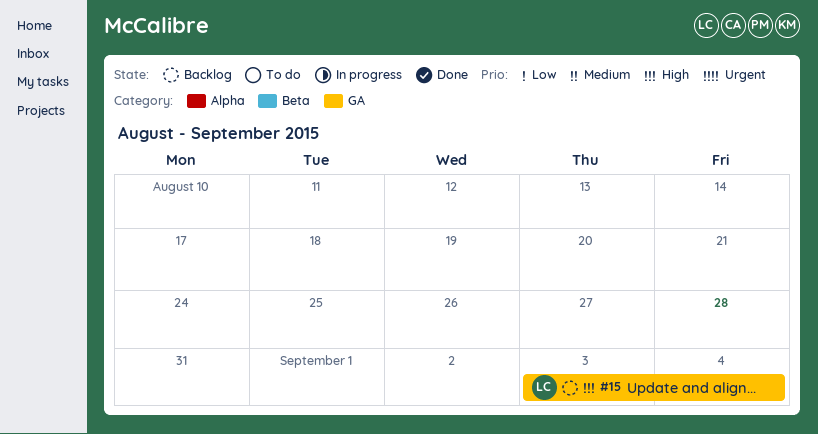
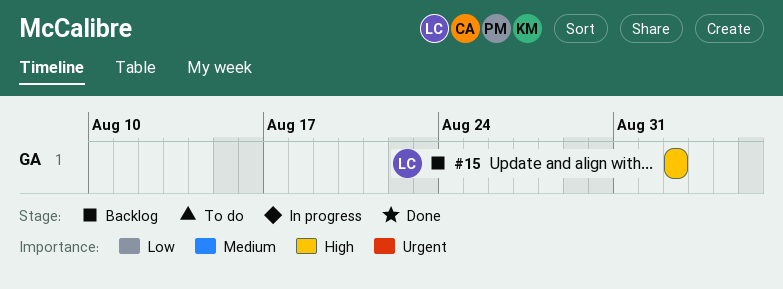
#15, start: Sep 3 -> Sep 2
#15, due: Sep 4 -> Sep 2

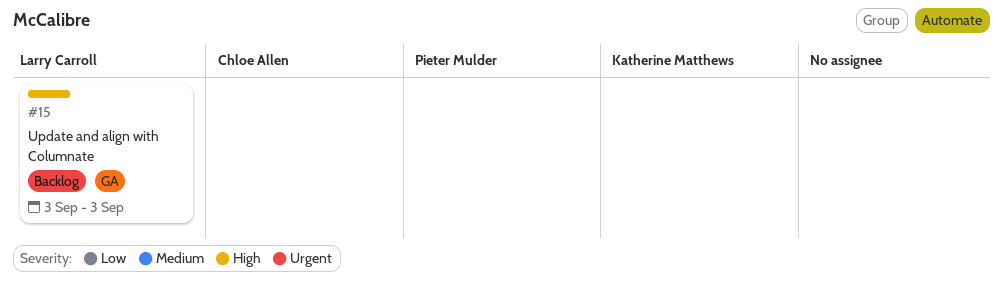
#15, start: Sep 2 -> Sep 3
#15, due: Sep 2 -> Sep 3

